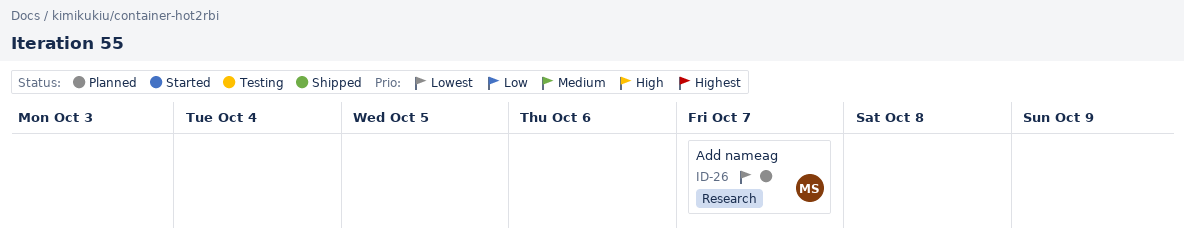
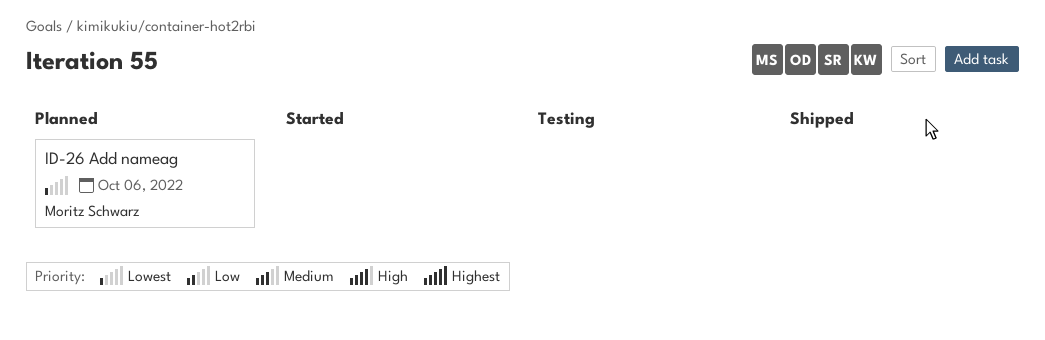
ID-26, due: Oct 7 -> Oct 6

